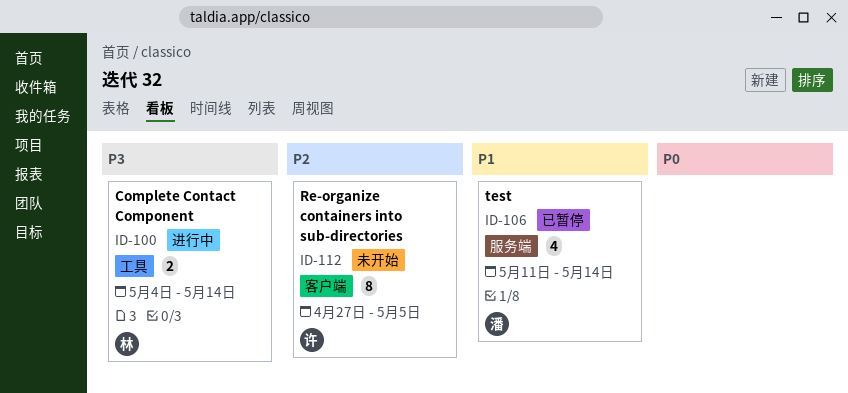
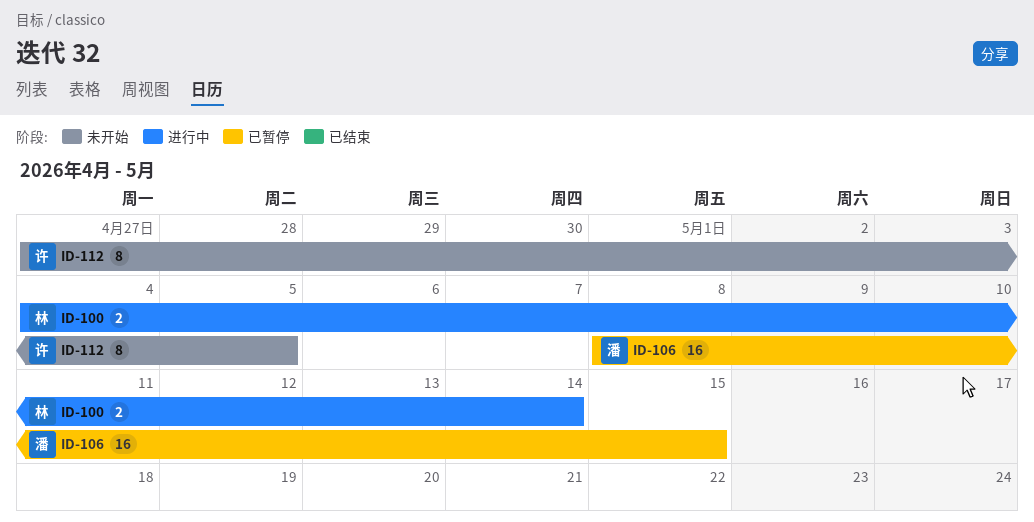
ID-106, estimate: 4 -> 16
ID-106, start: May 11 -> May 8
ID-106, due: May 14 -> May 15

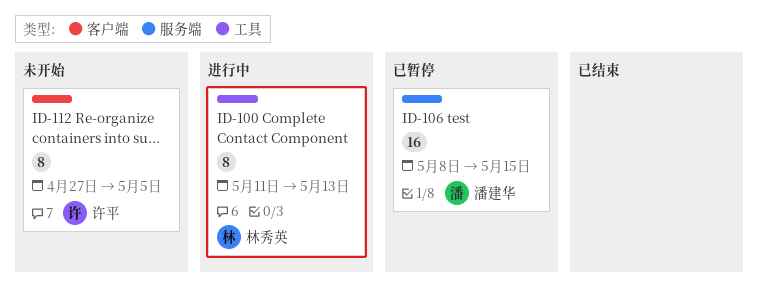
ID-100, estimate: 2 -> 8
ID-100, start: May 4 -> May 11
ID-100, due: May 14 -> May 13

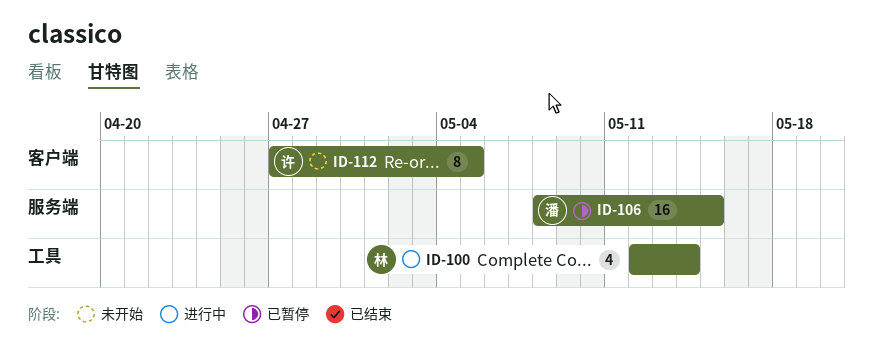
ID-100, estimate: 8 -> 4
ID-100, start: May 11 -> May 12
ID-100, due: May 13 -> May 14

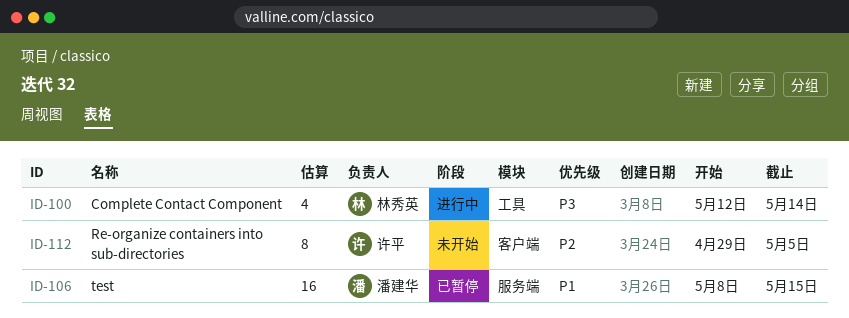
ID-112, start: Apr 27 -> Apr 29

